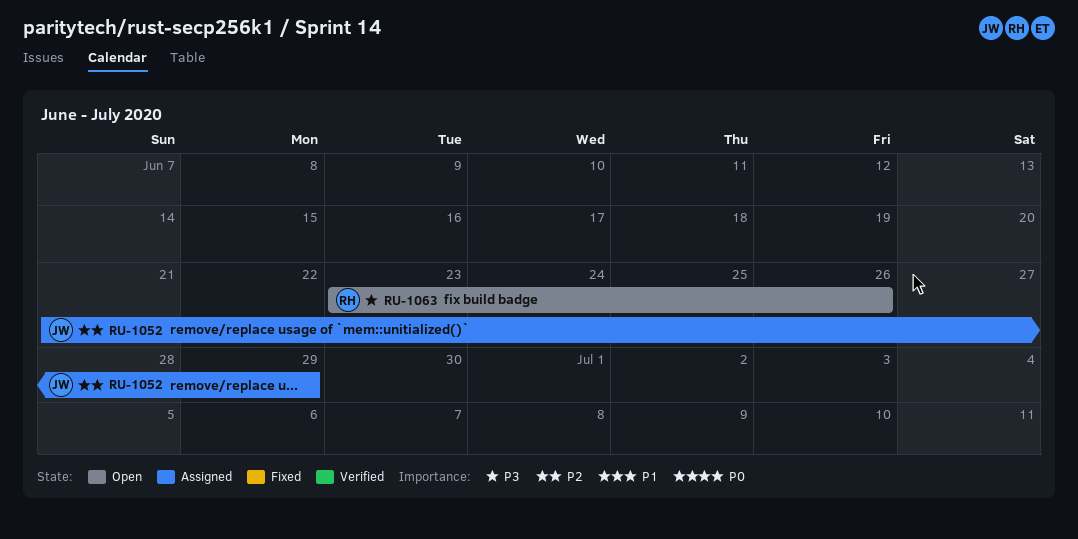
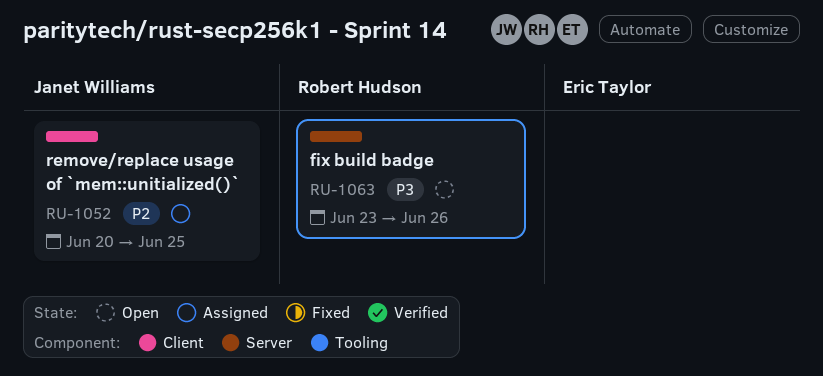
RU-1052, start: Jun 21 -> Jun 20
RU-1052, due: Jun 29 -> Jun 25

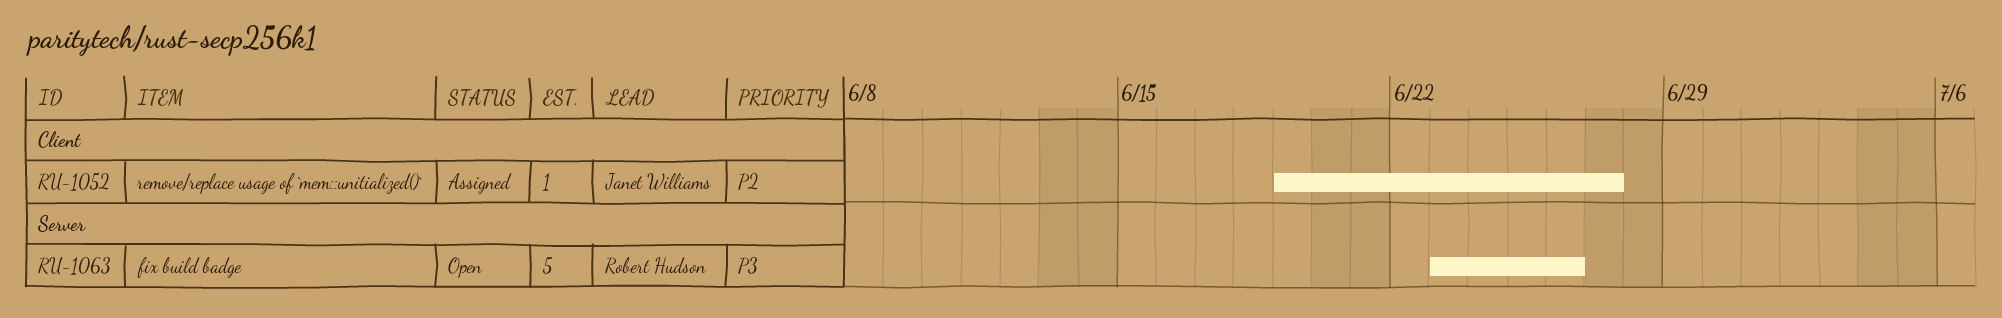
RU-1052, start: Jun 20 -> Jun 19
RU-1052, due: Jun 25 -> Jun 27

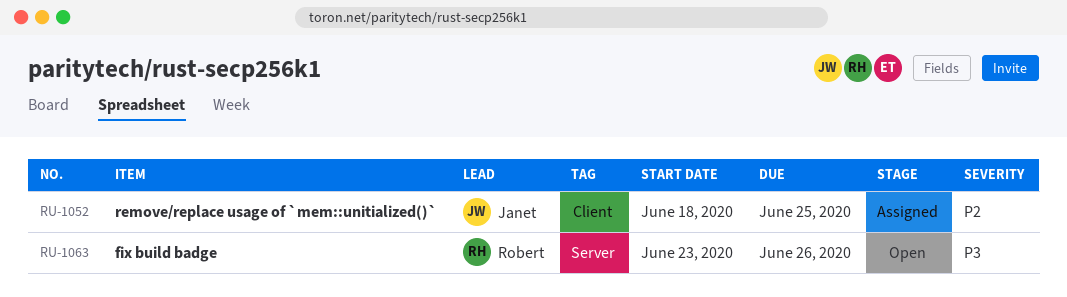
RU-1052, start: Jun 19 -> Jun 18
RU-1052, due: Jun 27 -> Jun 25

